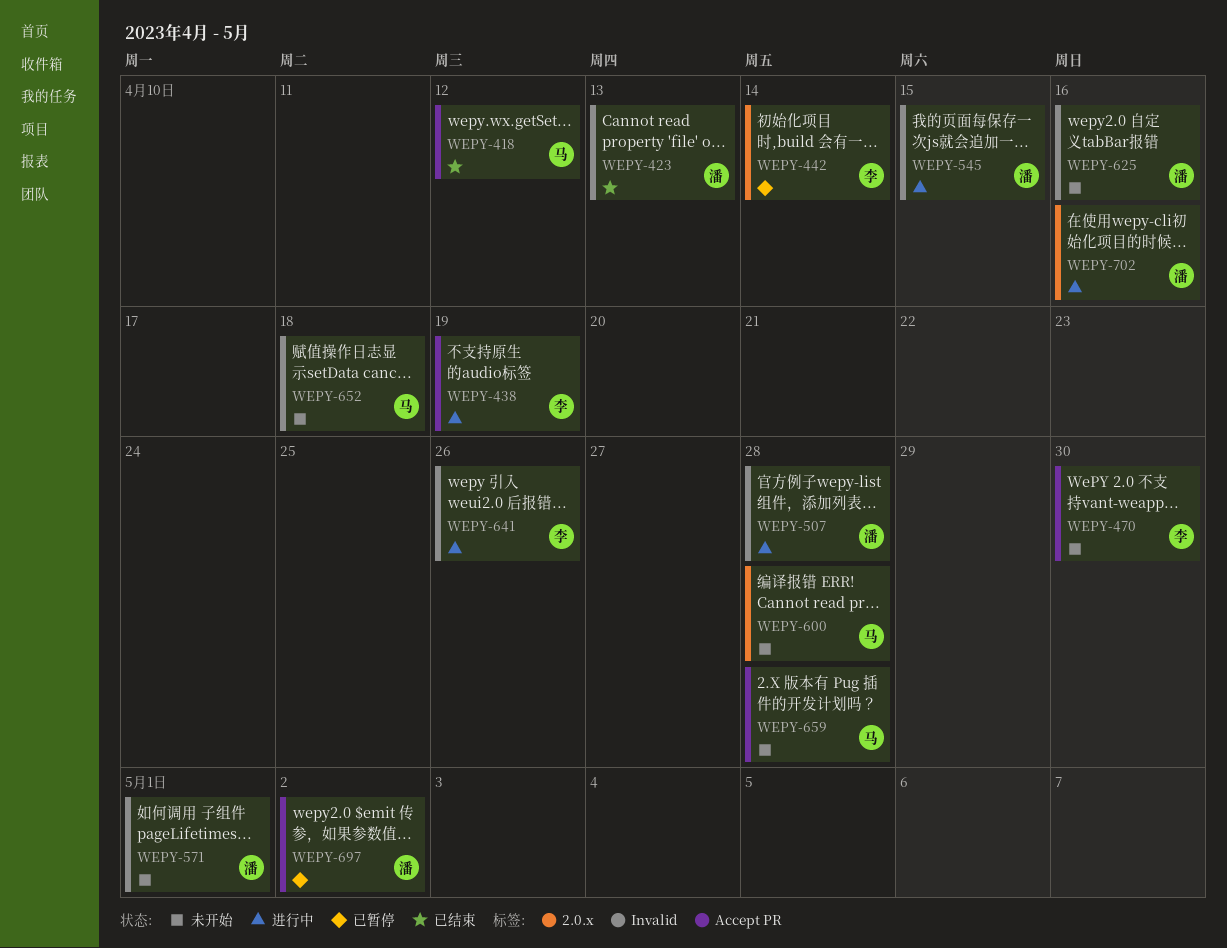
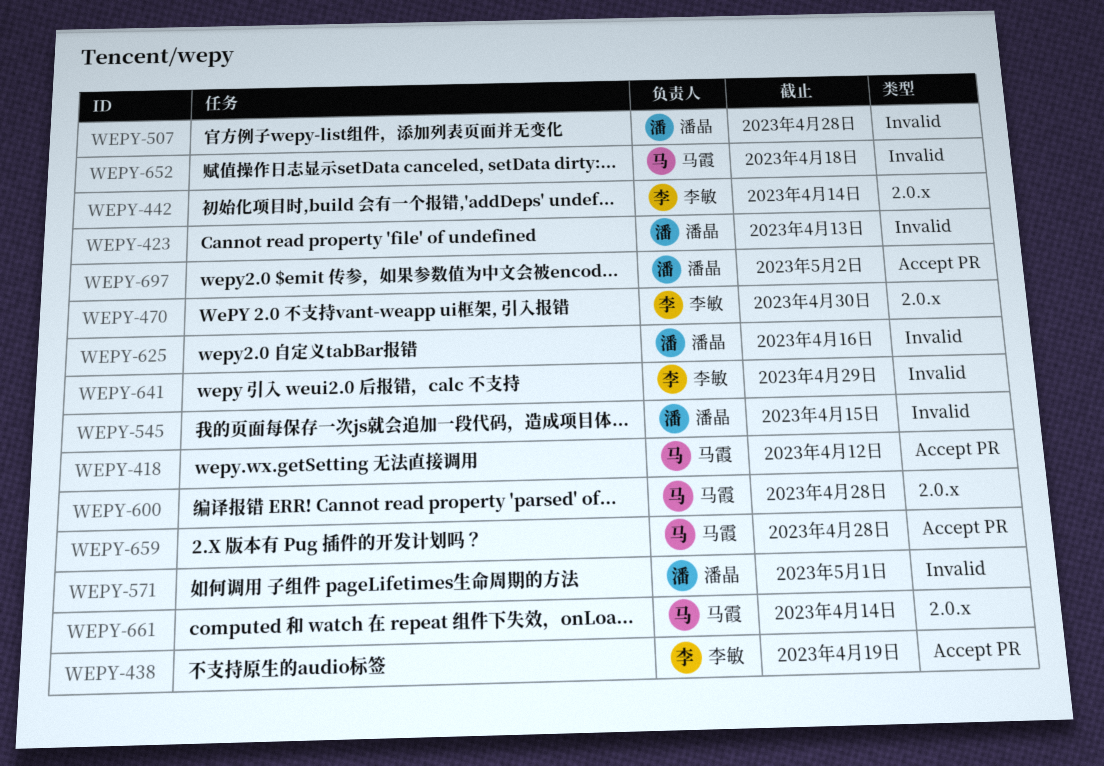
WEPY-470, label: Accept PR -> 2.0.x
WEPY-641, due: Apr 26 -> Apr 29
WEPY-661: none -> present
WEPY-702: present -> none

